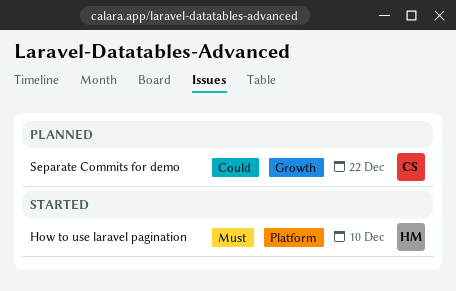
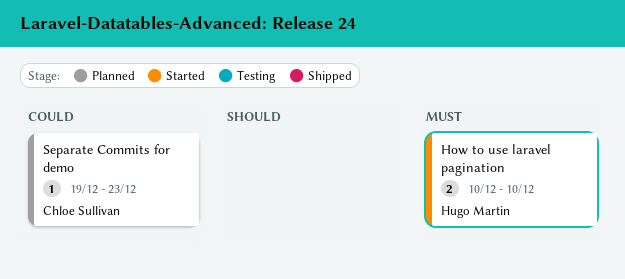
Separate Commits for demo, due: Dec 22 -> Dec 23

